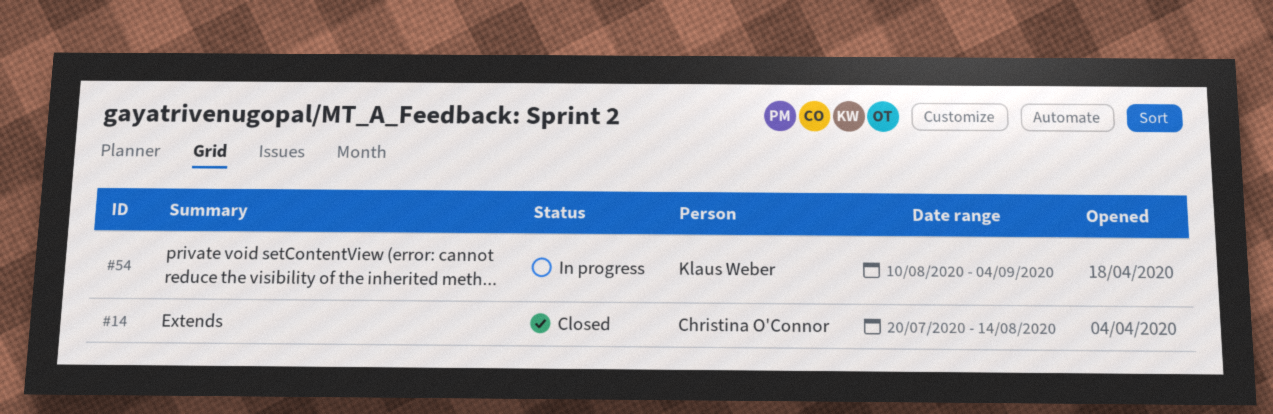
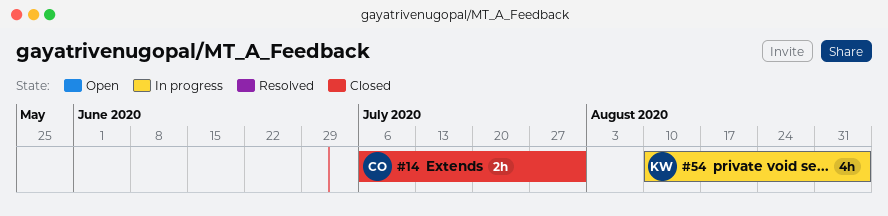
#14, start: Jul 20 -> Jul 6
#14, due: Aug 14 -> Jul 31

